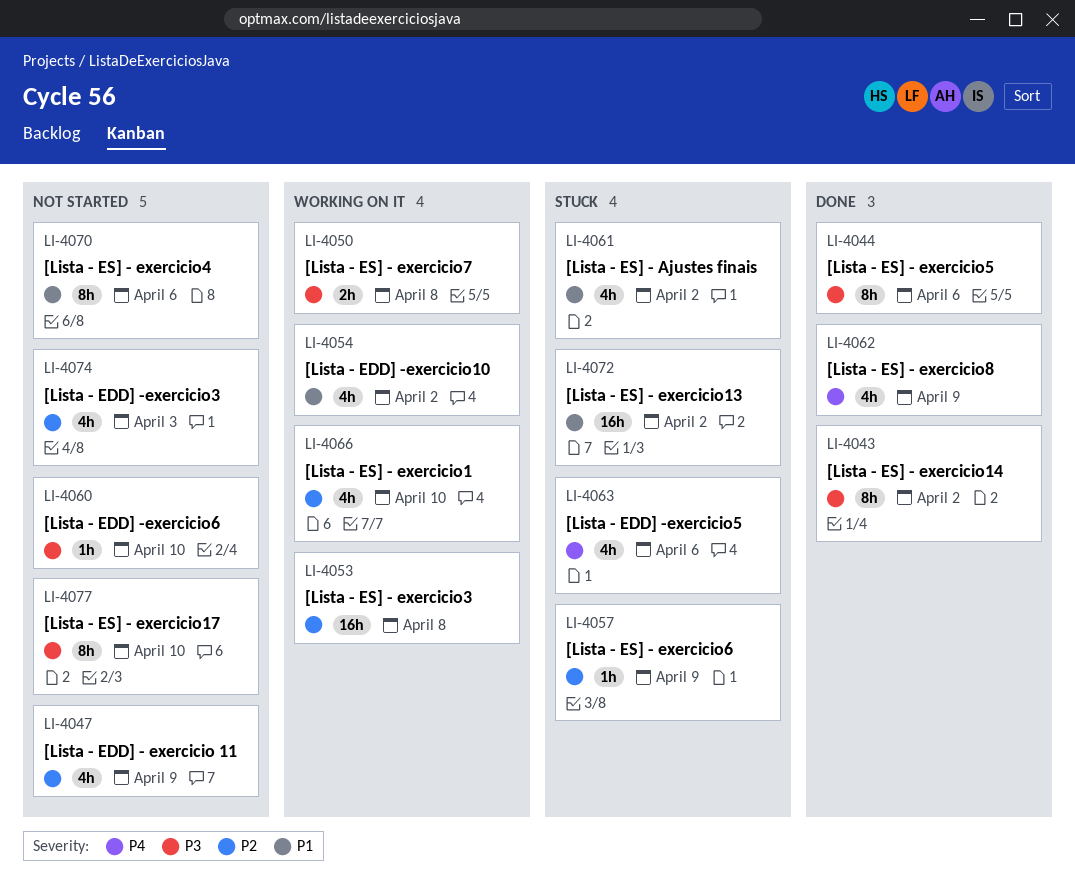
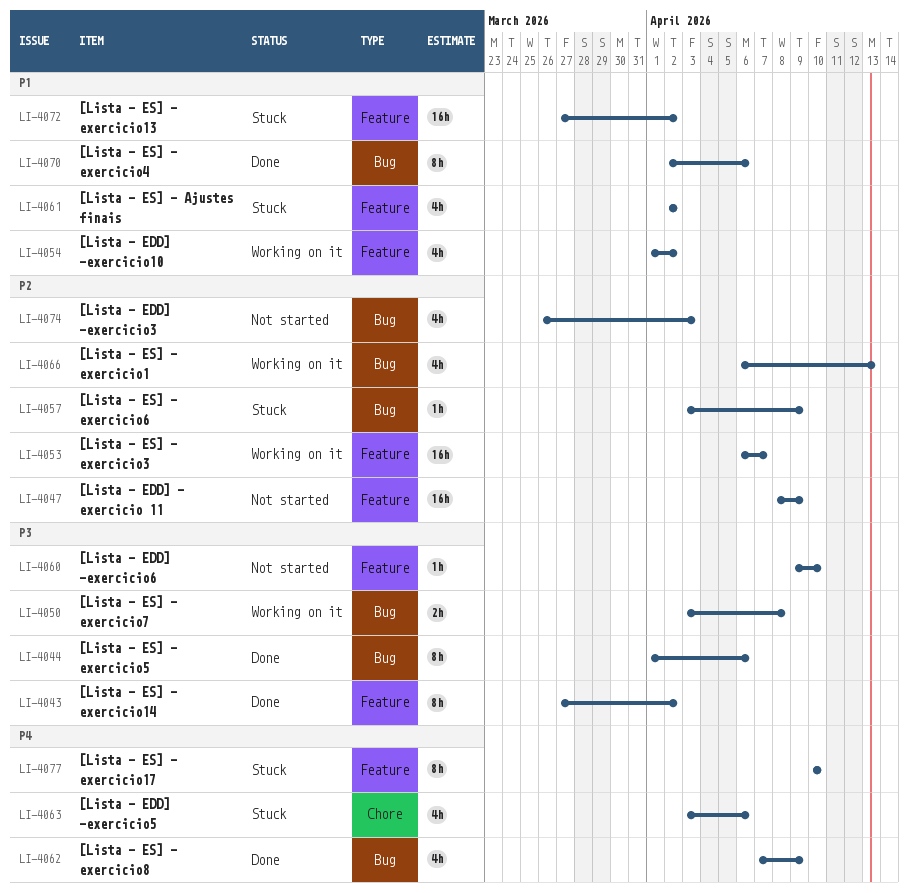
LI-4047, estimate: 4h -> 16h
LI-4053, due: Apr 8 -> Apr 7
LI-4066, due: Apr 10 -> Apr 13
LI-4070, status: Not started -> Done
LI-4077, status: Not started -> Stuck
LI-4077, priority: P3 -> P4

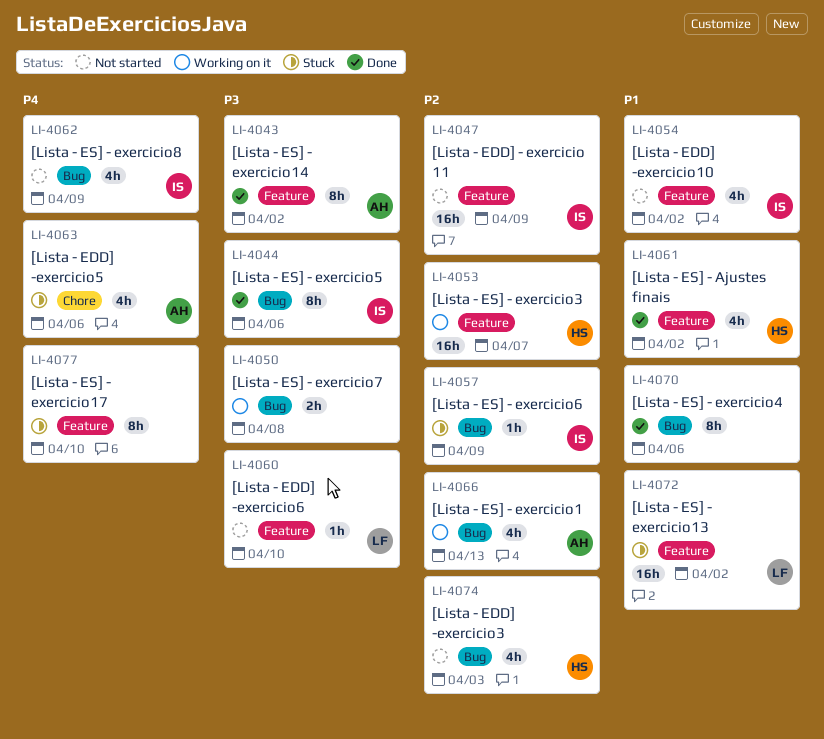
LI-4054, status: Working on it -> Not started
LI-4061, status: Stuck -> Done
LI-4062, status: Done -> Not started

